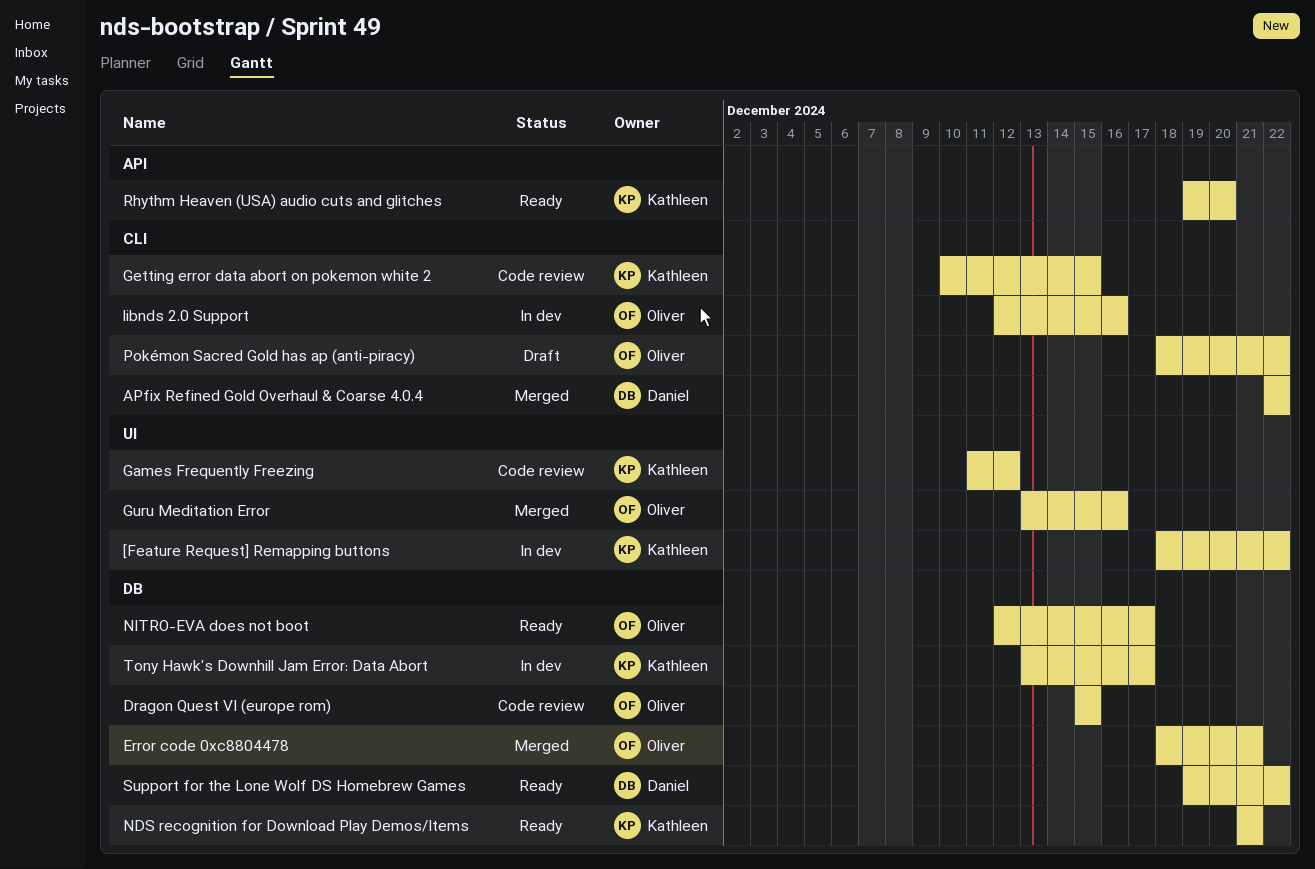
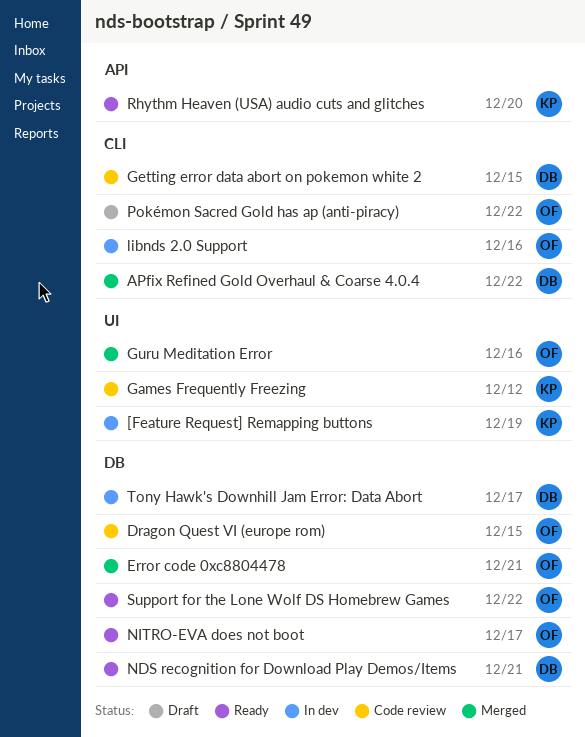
[Feature Request] Remapping buttons, due: Dec 22 -> Dec 19
Getting error data abort on pokemon white 2, owner: Kathleen -> Daniel
NDS recognition for Download Play Demos/Items, owner: Kathleen -> Daniel
Support for the Lone Wolf DS Homebrew Games, owner: Daniel -> Oliver
Tony Hawk's Downhill Jam Error: Data Abort, owner: Kathleen -> Daniel

